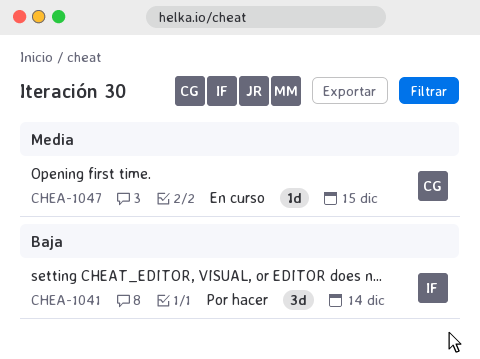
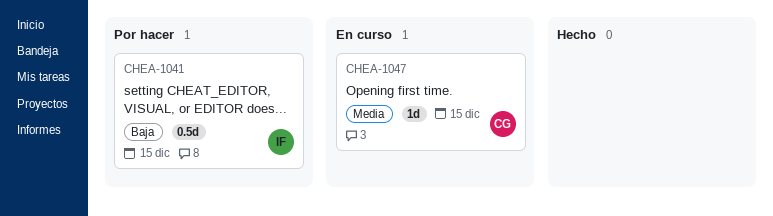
CHEA-1041, estimate: 3d -> 0.5d
CHEA-1041, due: Dec 14 -> Dec 15

